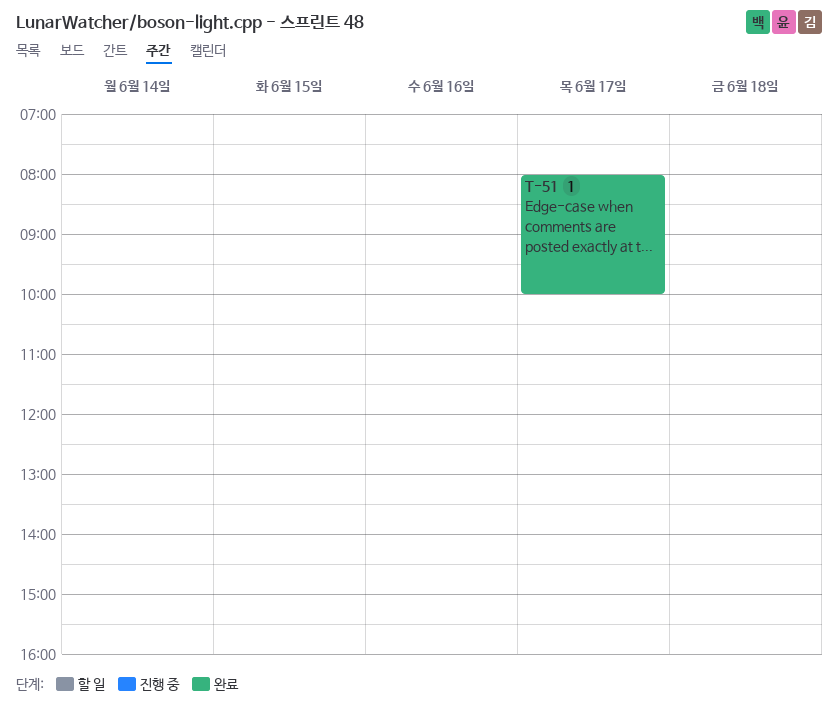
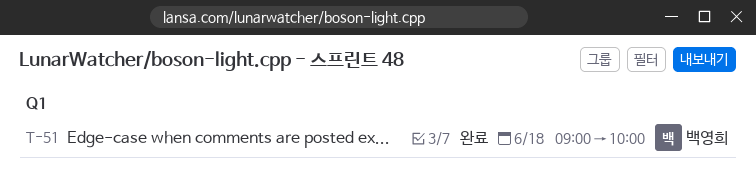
T-51, day: Jun 17 -> Jun 18
T-51, begins: 08:00 -> 09:00

